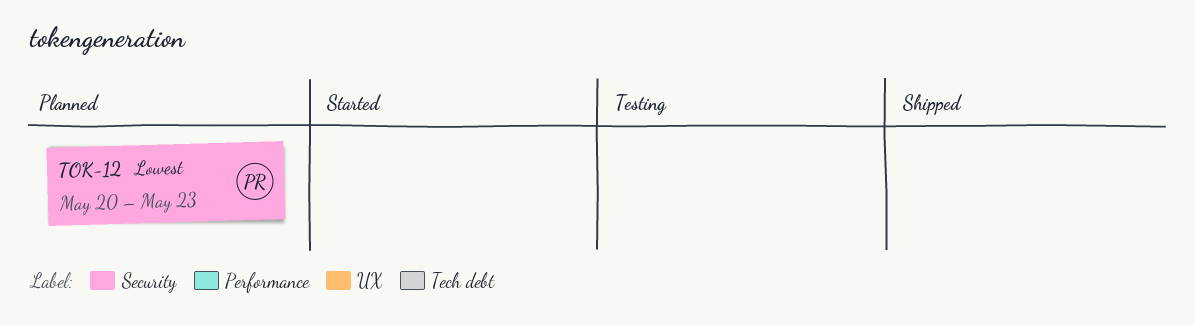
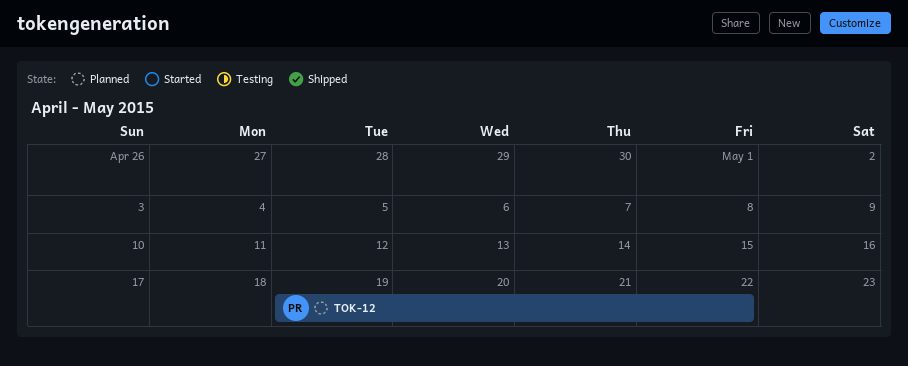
TOK-12, start: May 20 -> May 19
TOK-12, due: May 23 -> May 22

